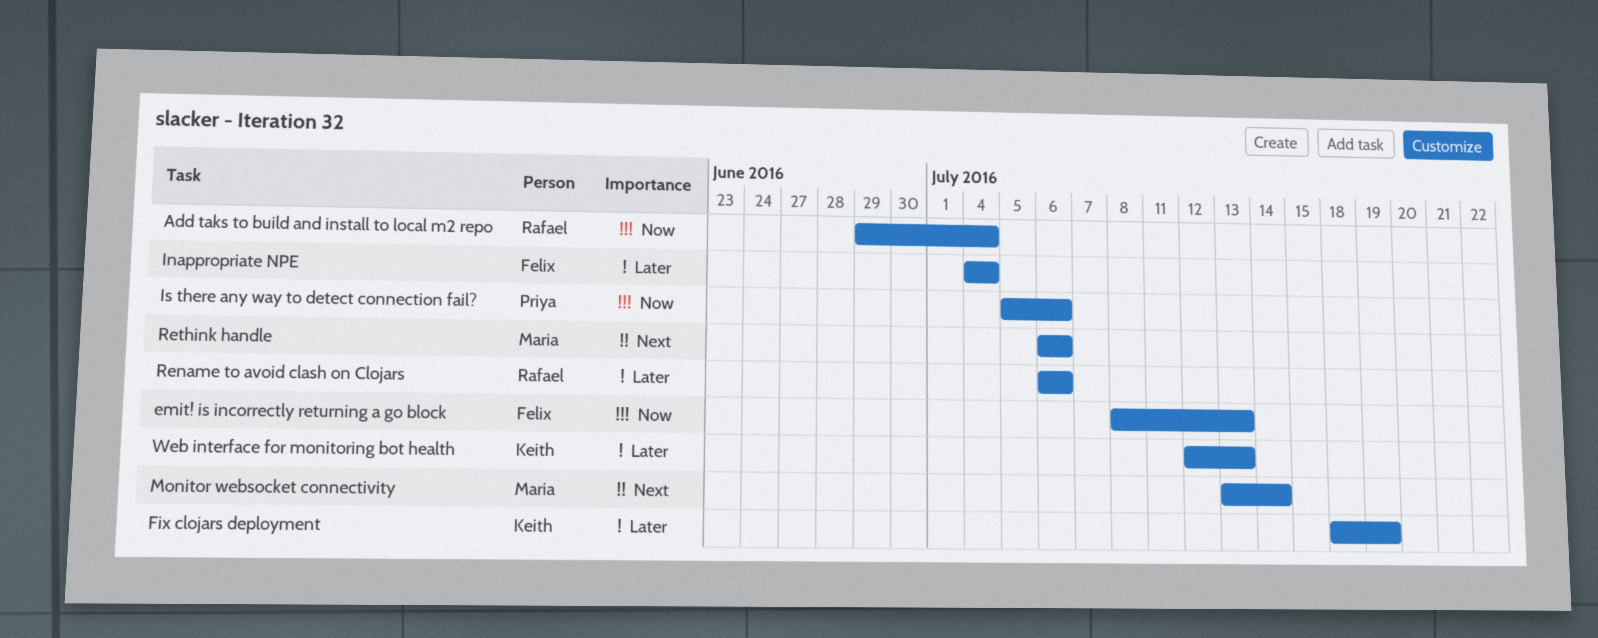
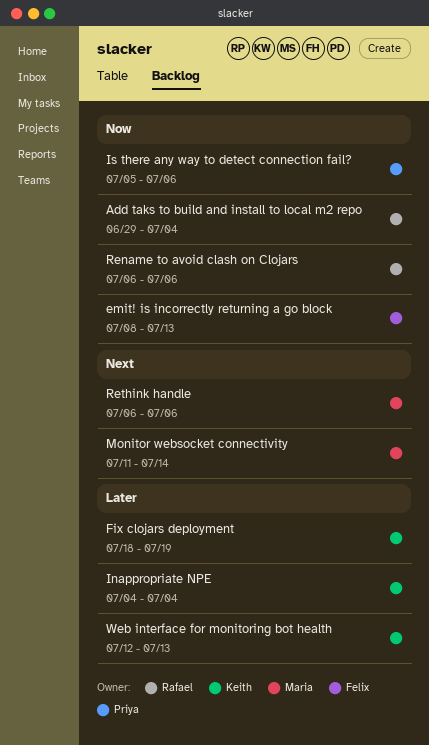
Inappropriate NPE, owner: Felix -> Keith
Monitor websocket connectivity, start: Jul 13 -> Jul 11
Rename to avoid clash on Clojars, priority: Later -> Now

